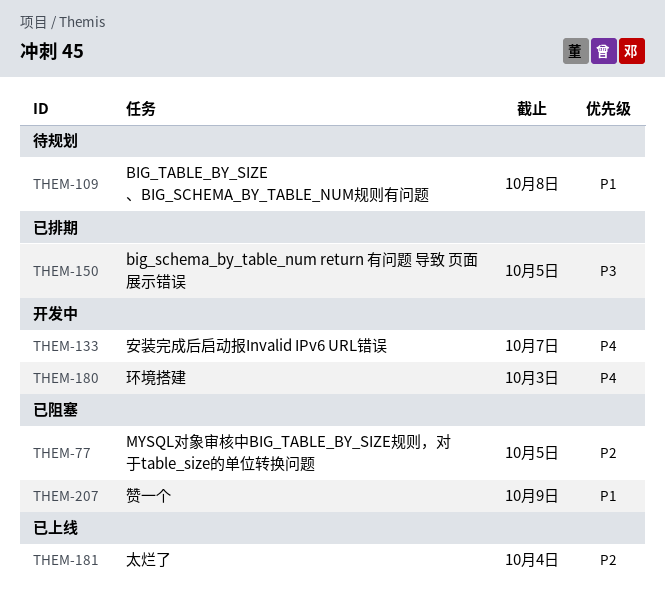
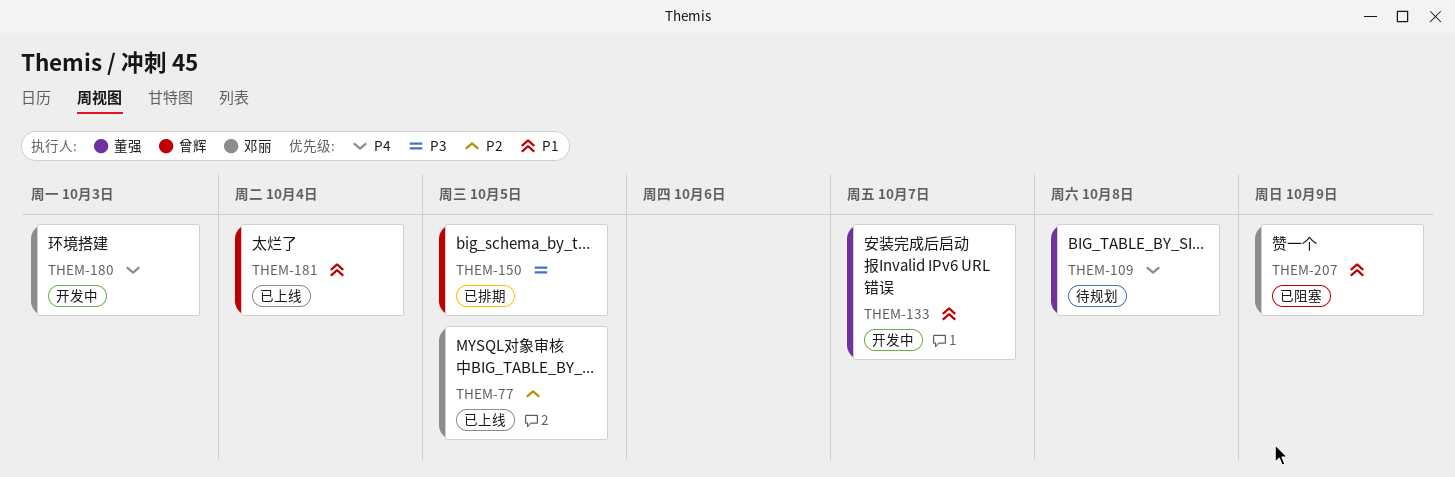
THEM-77, status: 已阻塞 -> 已上线
THEM-109, priority: P1 -> P4
THEM-133, priority: P4 -> P1
THEM-181, priority: P2 -> P1

